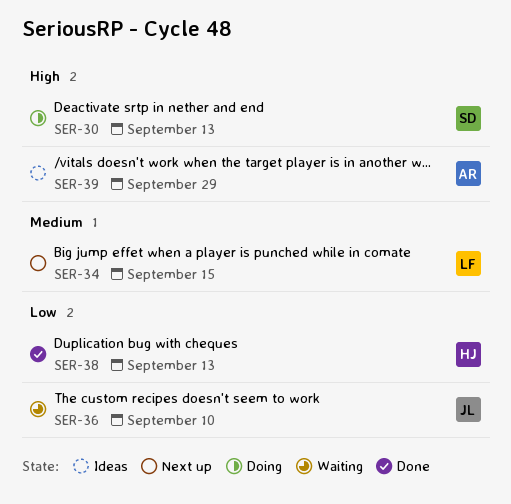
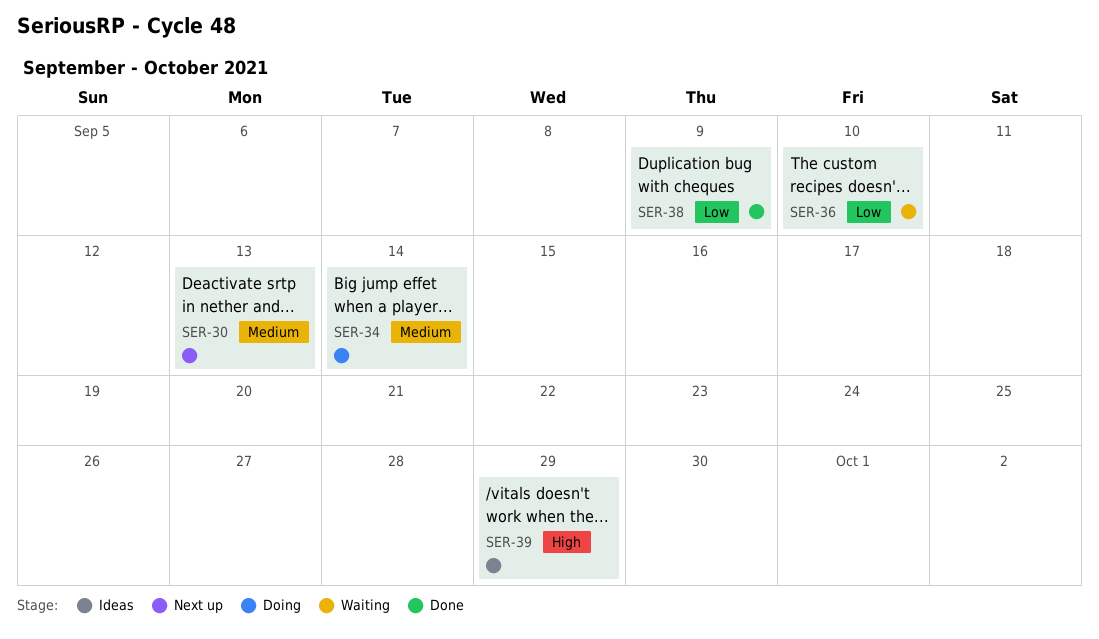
SER-30, status: Doing -> Next up
SER-30, priority: High -> Medium
SER-34, status: Next up -> Doing
SER-34, due: Sep 15 -> Sep 14
SER-38, due: Sep 13 -> Sep 9

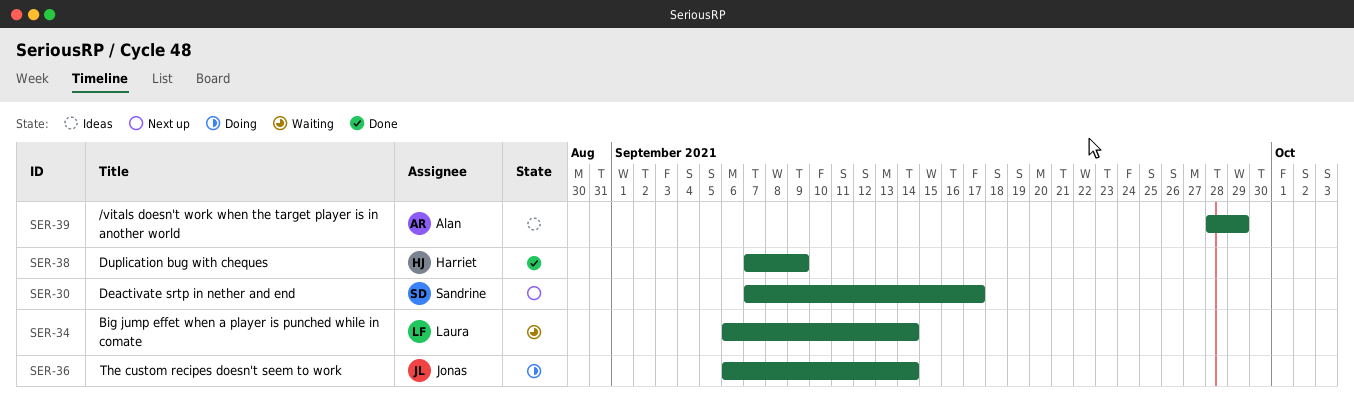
SER-30, due: Sep 13 -> Sep 17
SER-34, status: Doing -> Waiting
SER-36, status: Waiting -> Doing
SER-36, due: Sep 10 -> Sep 14

